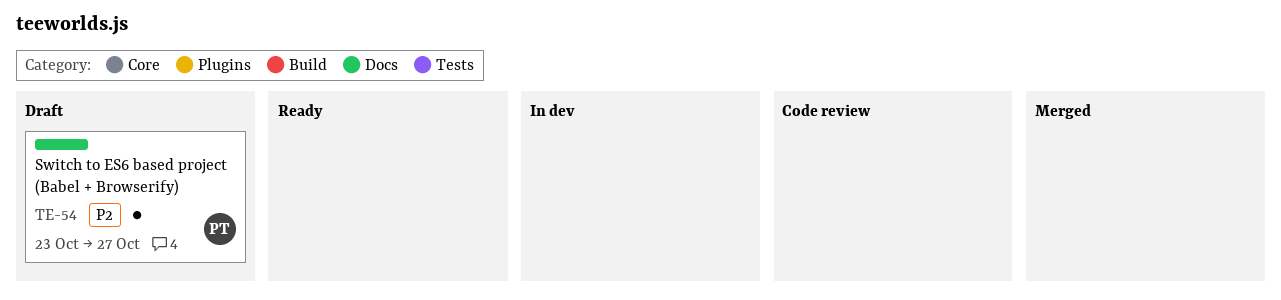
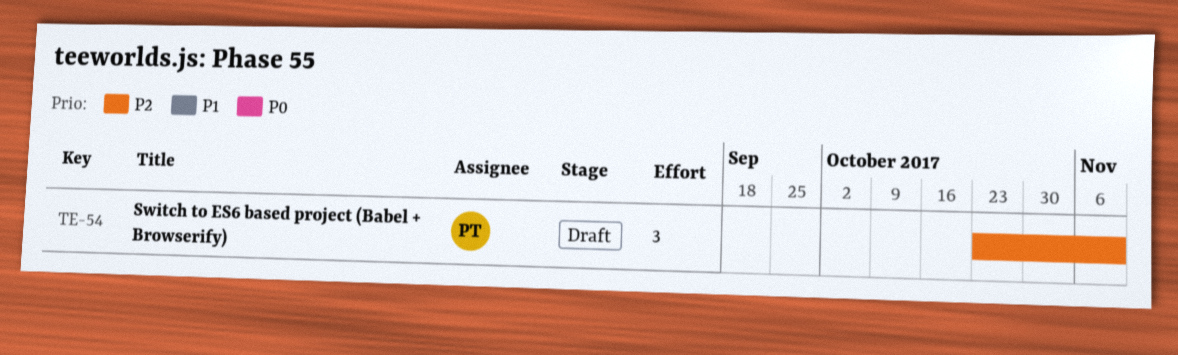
TE-54, estimate: 1 -> 3
TE-54, due: Oct 27 -> Nov 10

